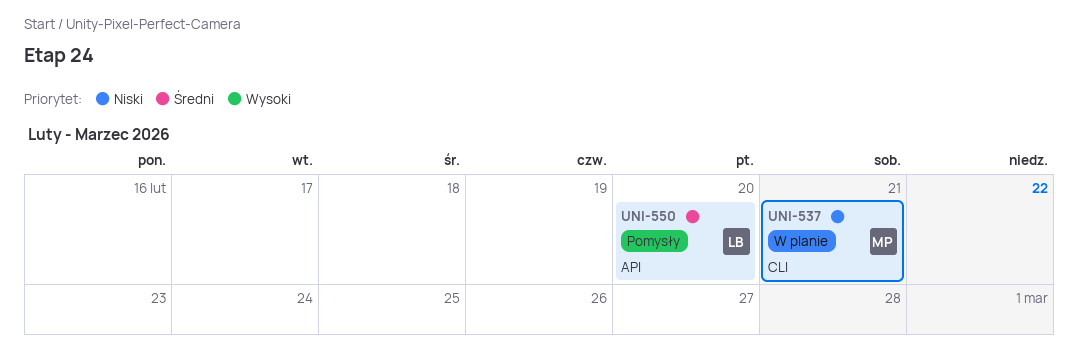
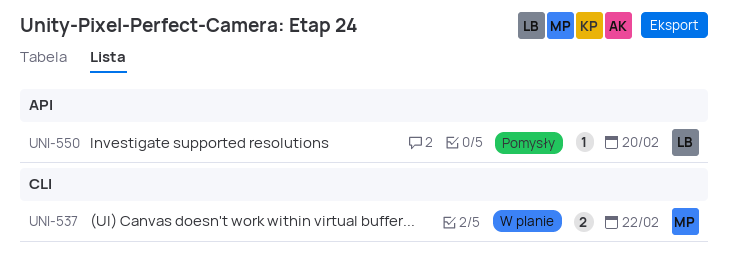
UNI-537, due: Feb 21 -> Feb 22

